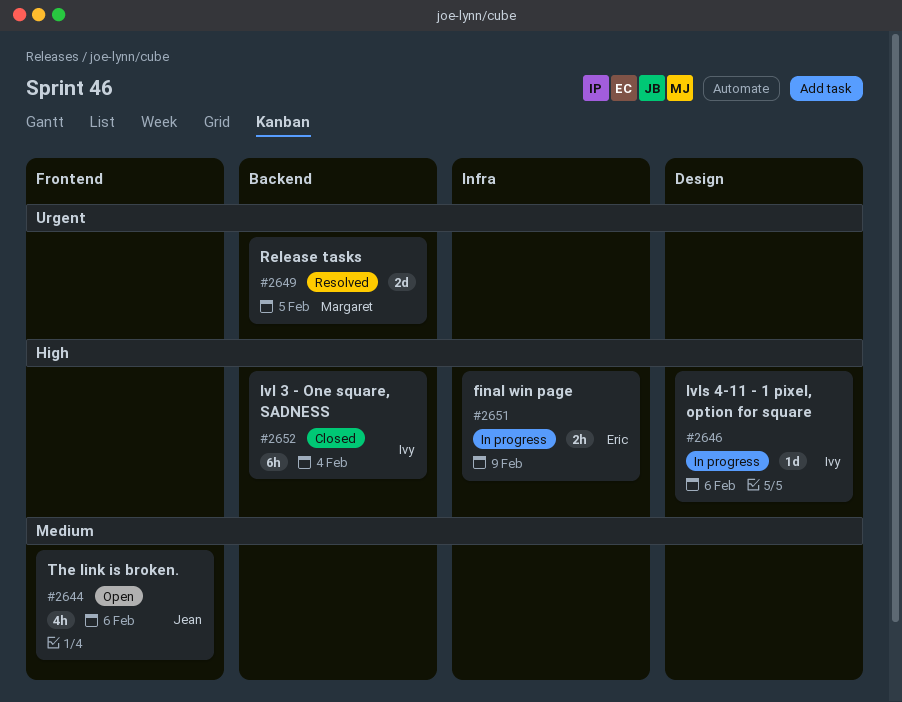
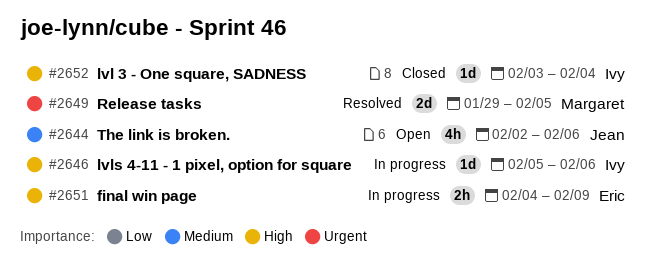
#2652, estimate: 6h -> 1d

